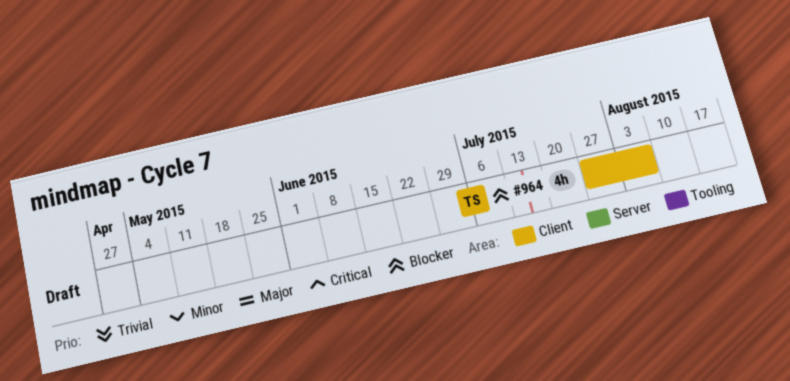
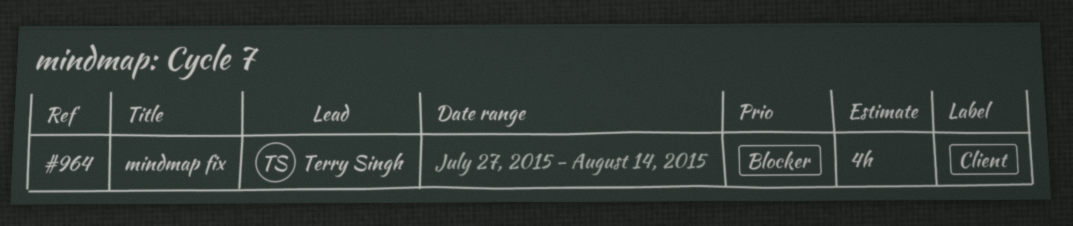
#964, due: Aug 7 -> Aug 14

